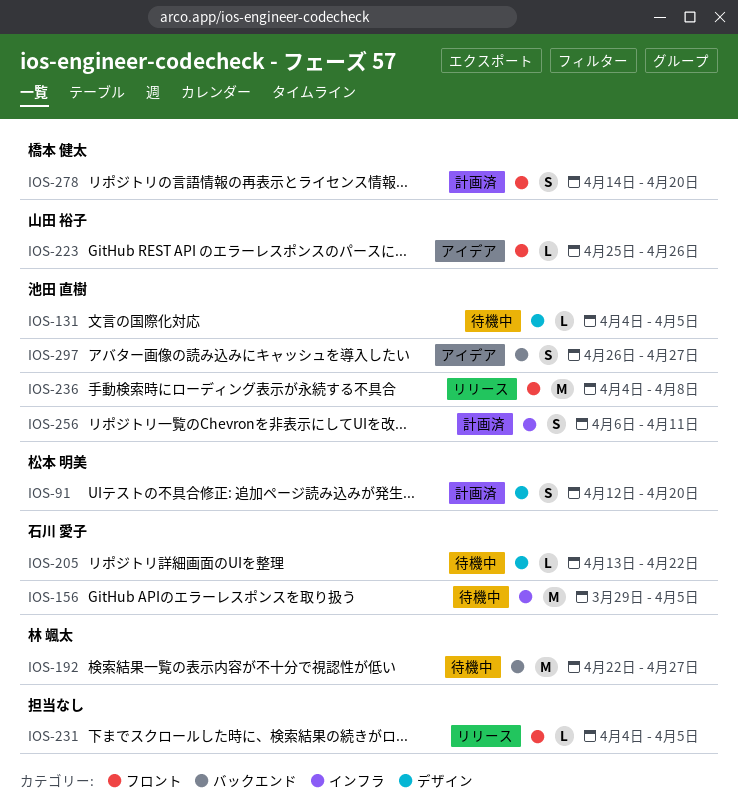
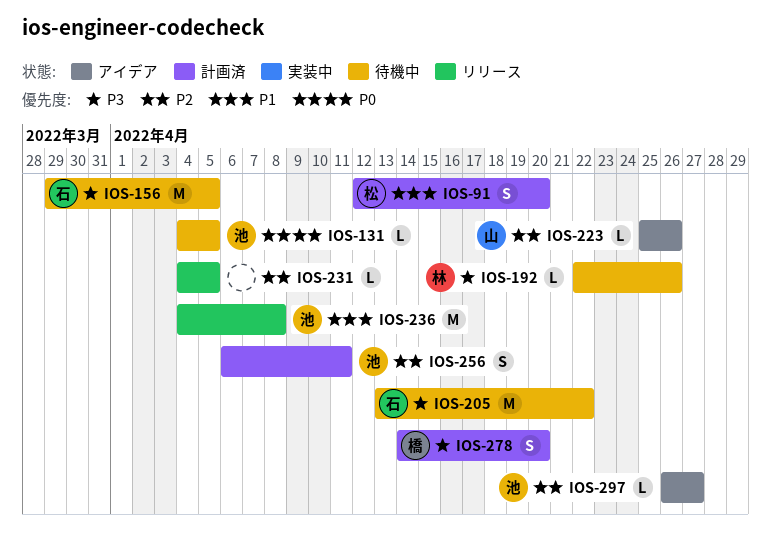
IOS-192, estimate: M -> L
IOS-192, due: Apr 27 -> Apr 26
IOS-205, estimate: L -> M
IOS-297, estimate: S -> L

